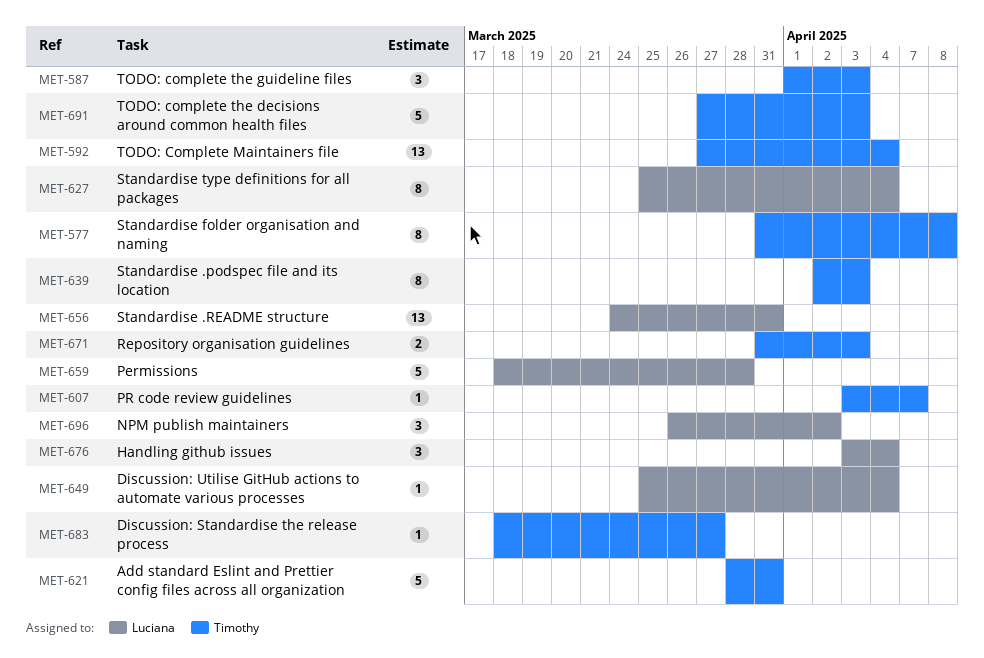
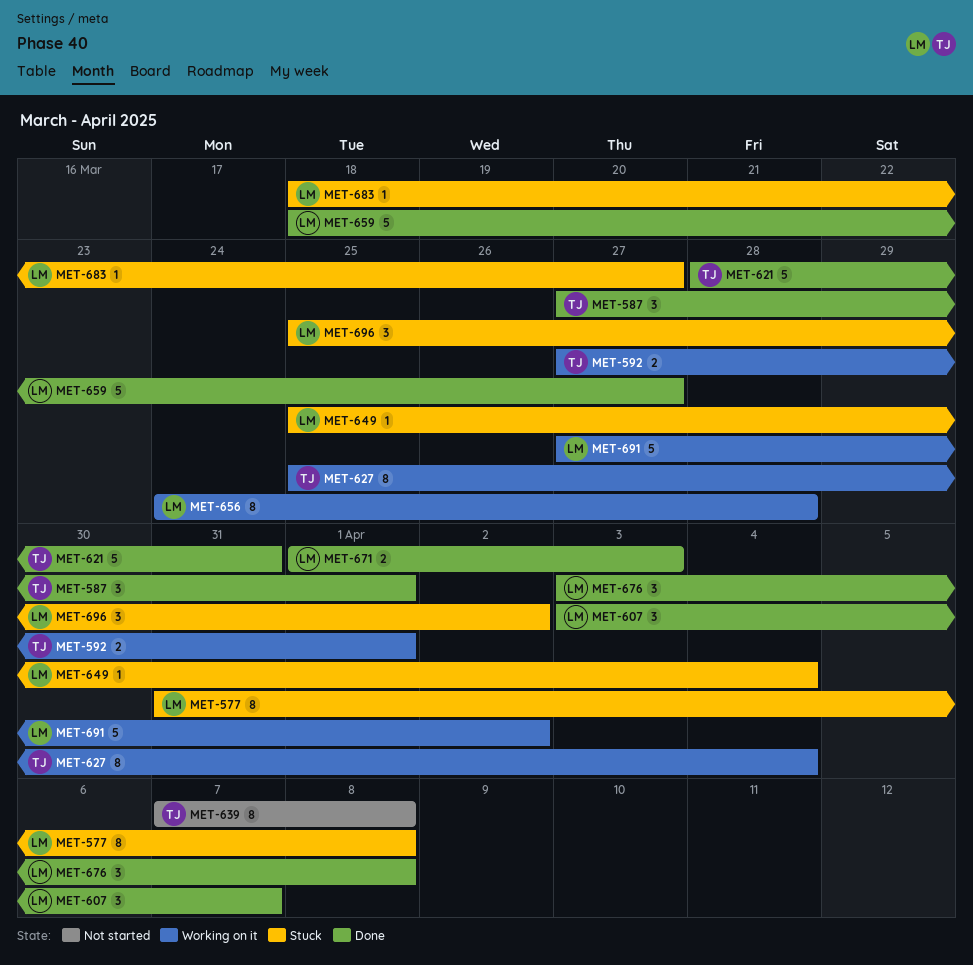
MET-577, owner: Timothy -> Luciana
MET-587, start: Apr 1 -> Mar 27
MET-587, due: Apr 3 -> Apr 1
MET-592, estimate: 13 -> 2
MET-592, due: Apr 4 -> Apr 1
MET-607, owner: Timothy -> Luciana
MET-607, estimate: 1 -> 3
MET-627, owner: Luciana -> Timothy
MET-639, start: Apr 2 -> Apr 7
MET-639, due: Apr 3 -> Apr 8
MET-656, estimate: 13 -> 8
MET-656, due: Mar 31 -> Mar 28
MET-659, due: Mar 28 -> Mar 27
MET-671, owner: Timothy -> Luciana
MET-671, start: Mar 31 -> Apr 1
MET-676, due: Apr 4 -> Apr 8
MET-683, owner: Timothy -> Luciana
MET-691, owner: Timothy -> Luciana
MET-691, due: Apr 3 -> Apr 2
MET-696, start: Mar 26 -> Mar 25

